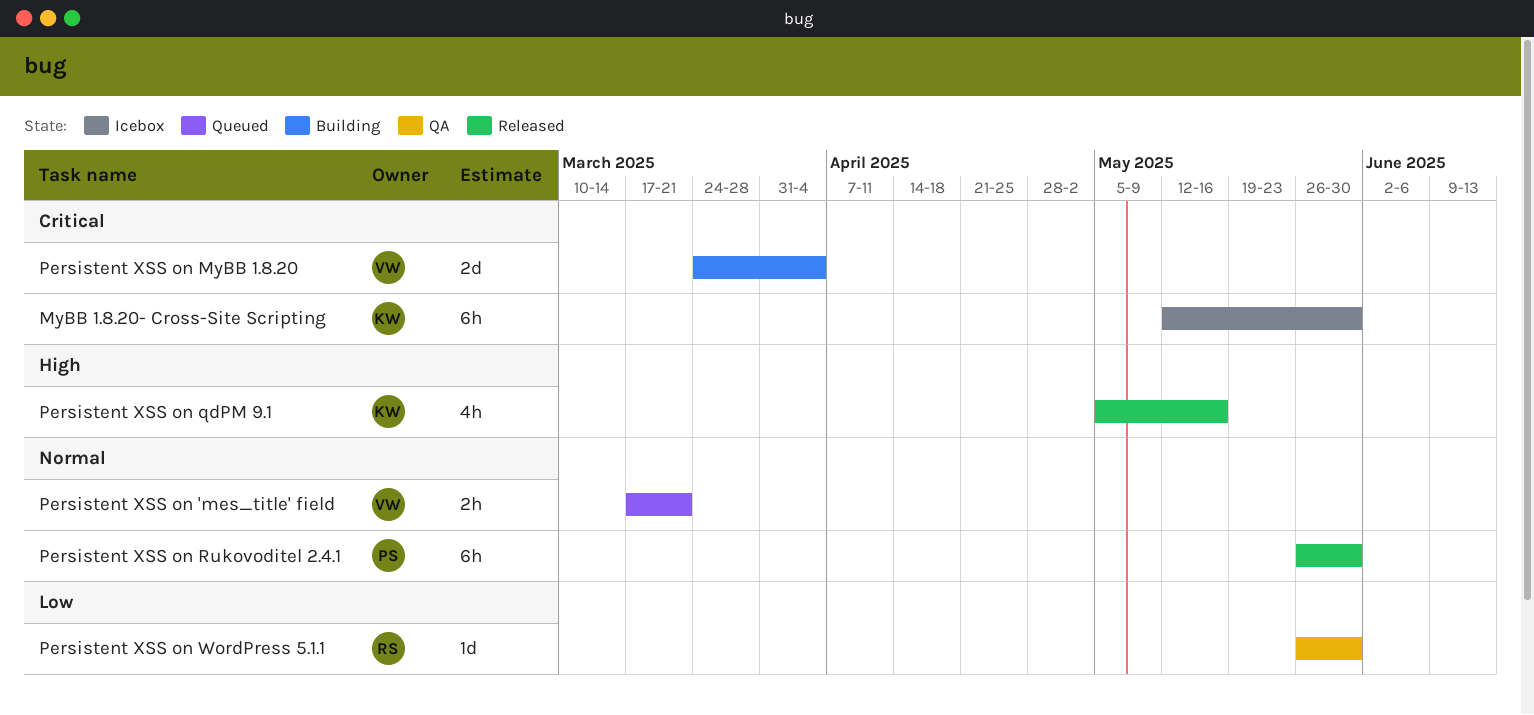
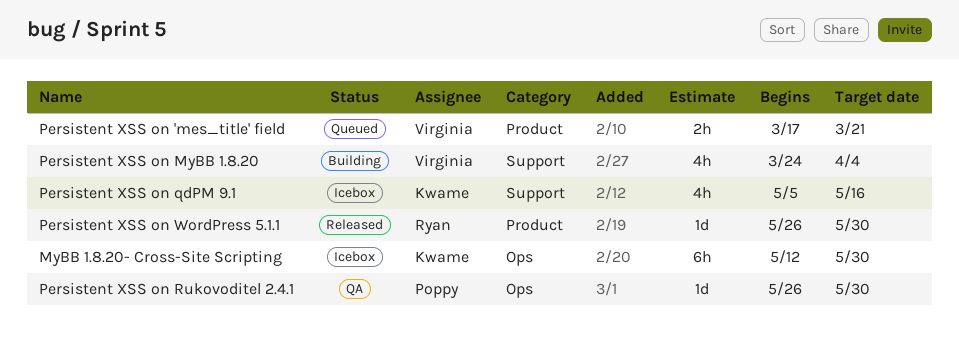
Persistent XSS on MyBB 1.8.20, estimate: 2d -> 4h
Persistent XSS on qdPM 9.1, status: Released -> Icebox
Persistent XSS on Rukovoditel 2.4.1, status: Released -> QA
Persistent XSS on Rukovoditel 2.4.1, estimate: 6h -> 1d
Persistent XSS on WordPress 5.1.1, status: QA -> Released

